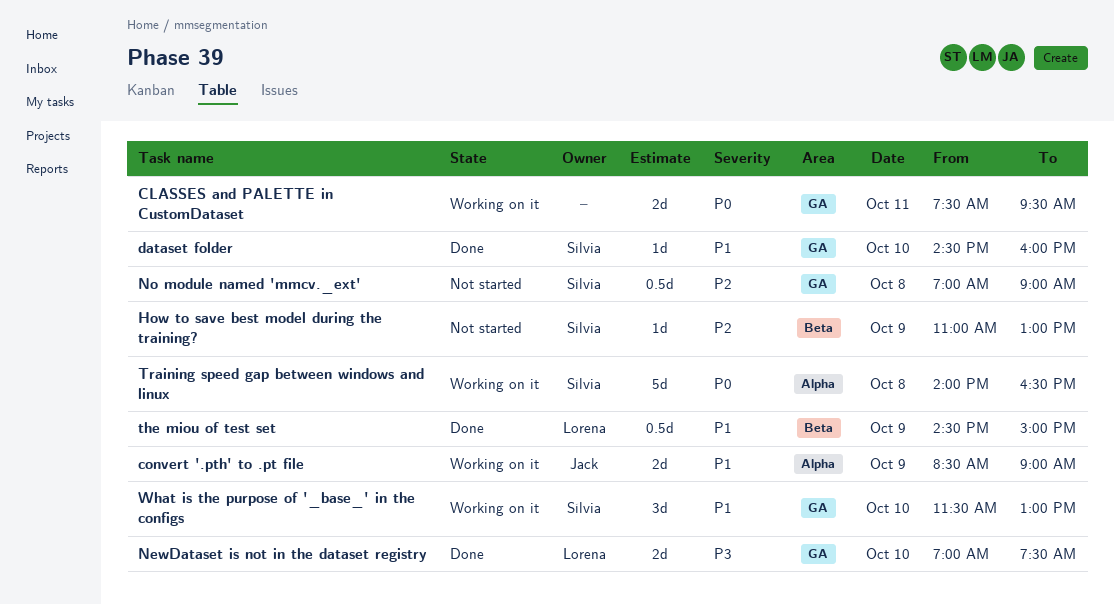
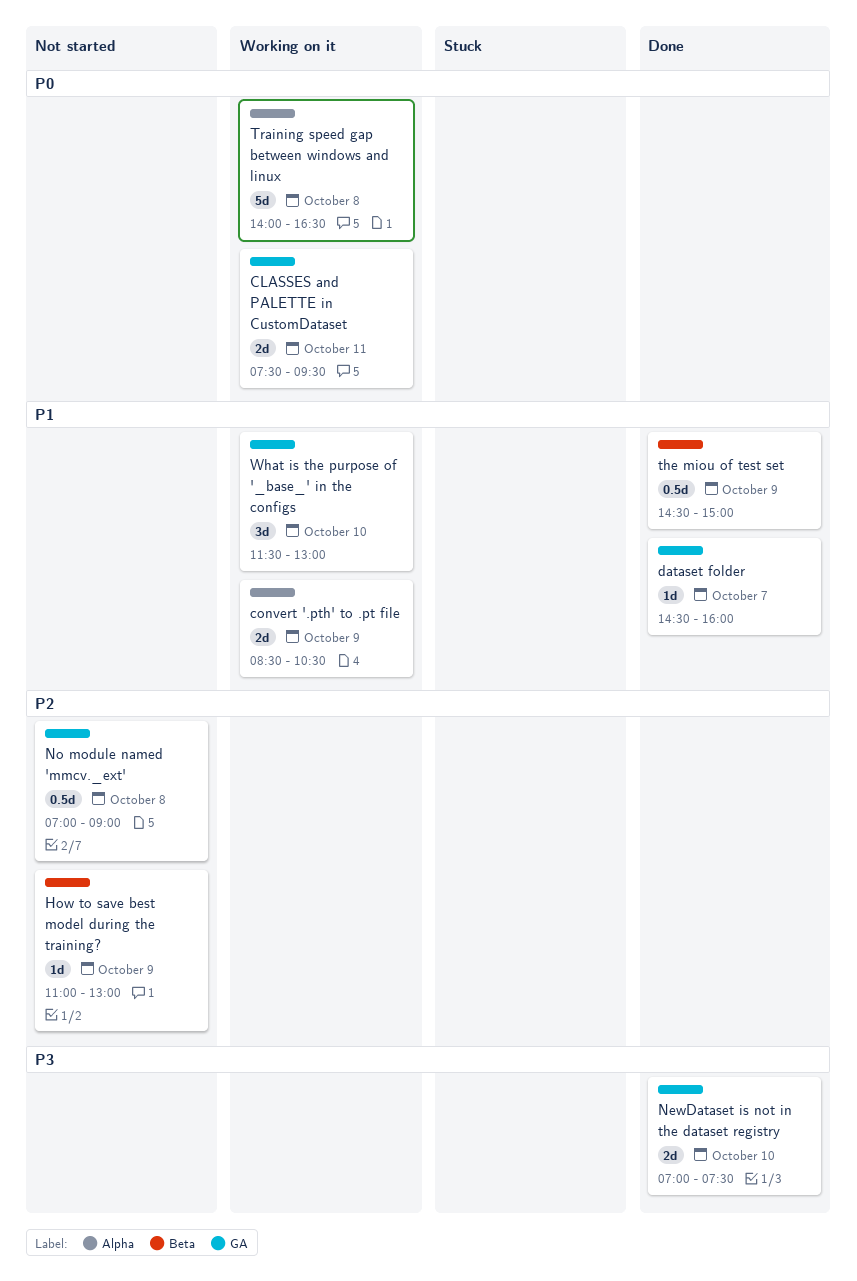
convert '.pth' to .pt file, ends: 09:00 -> 10:30
dataset folder, day: Oct 10 -> Oct 7

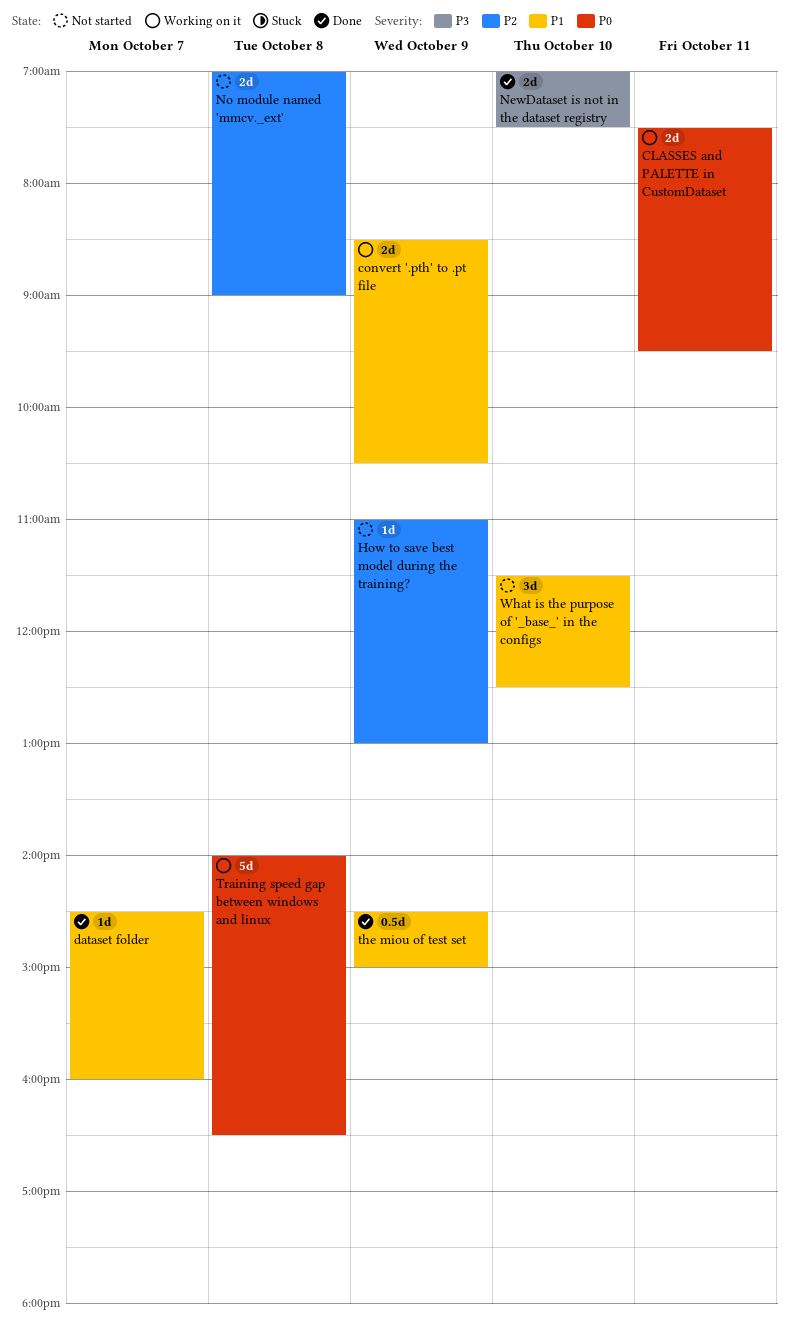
No module named 'mmcv._ext', estimate: 0.5d -> 2d
What is the purpose of '_base_' in the configs, status: Working on it -> Not started
What is the purpose of '_base_' in the configs, ends: 13:00 -> 12:30

